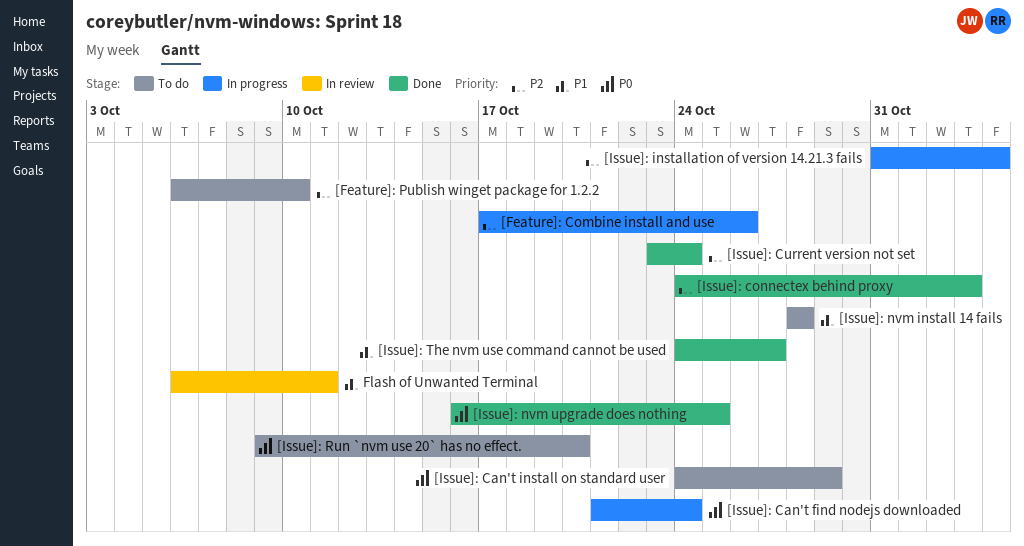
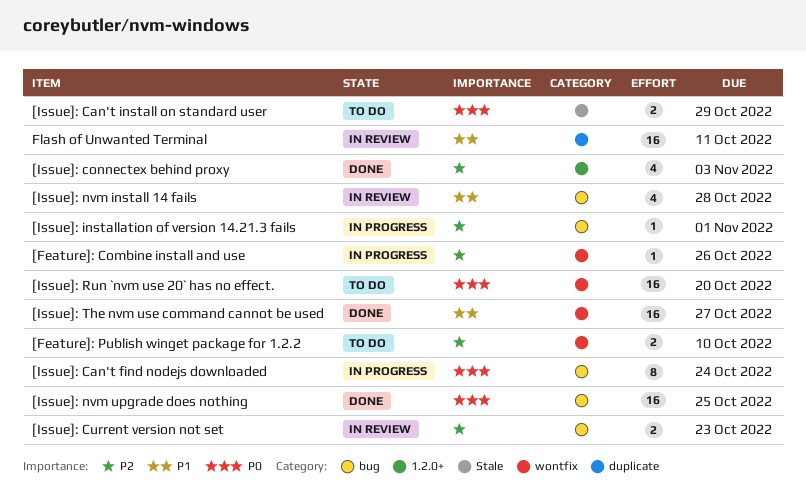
[Issue]: Current version not set, status: Done -> In review
[Issue]: Current version not set, due: Oct 24 -> Oct 23
[Issue]: installation of version 14.21.3 fails, due: Nov 4 -> Nov 1
[Issue]: nvm install 14 fails, status: To do -> In review

